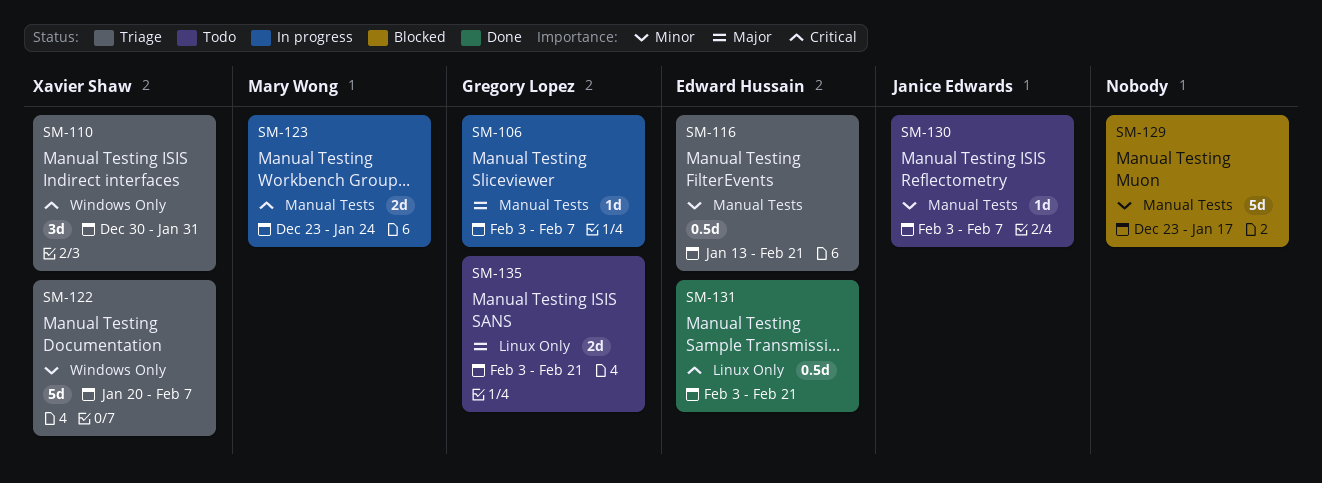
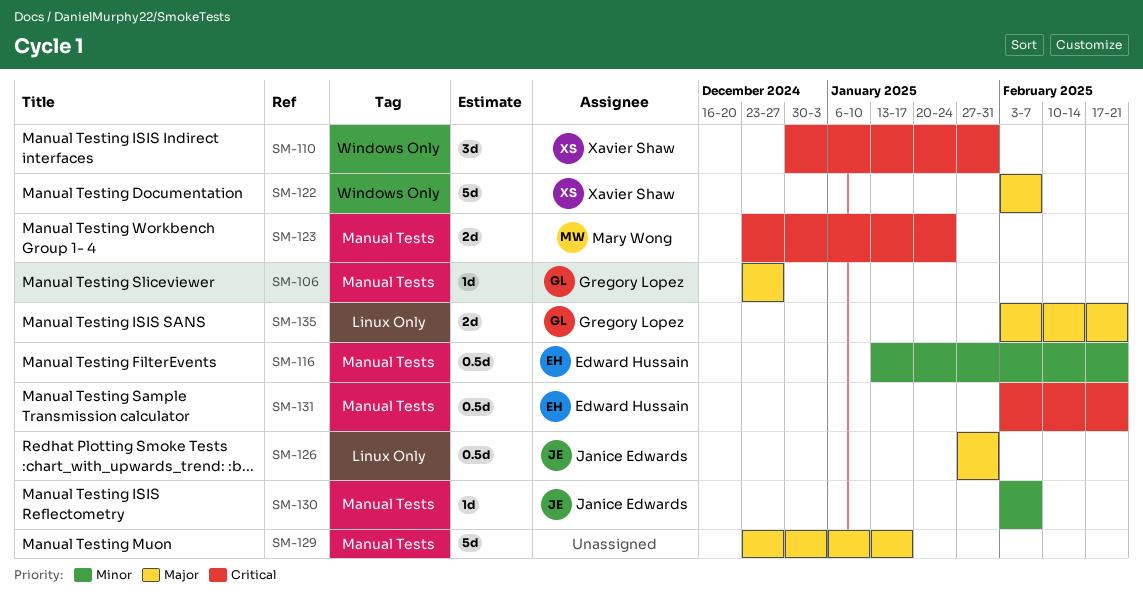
SM-106, start: Feb 3 -> Dec 23
SM-106, due: Feb 7 -> Dec 27
SM-122, priority: Minor -> Major
SM-122, start: Jan 20 -> Feb 3
SM-126: none -> present
SM-129, priority: Minor -> Major
SM-131, label: Linux Only -> Manual Tests

